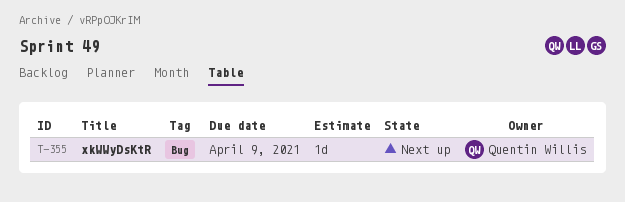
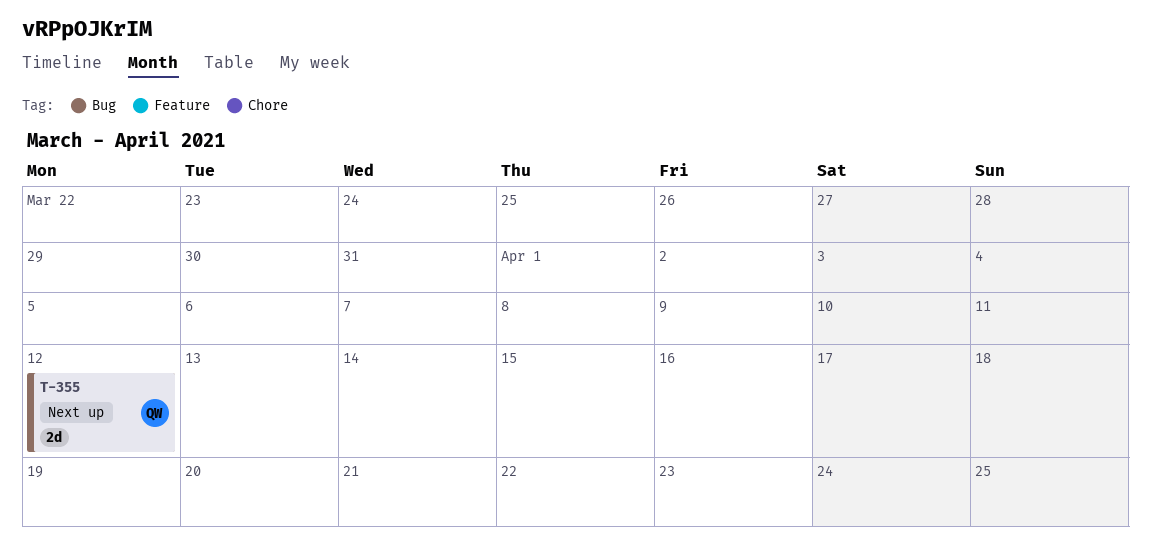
T-355, estimate: 1d -> 2d
T-355, due: Apr 9 -> Apr 12

